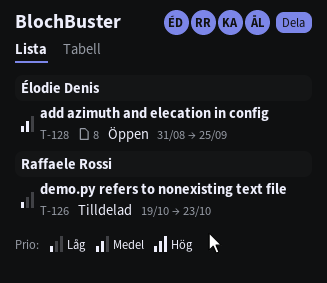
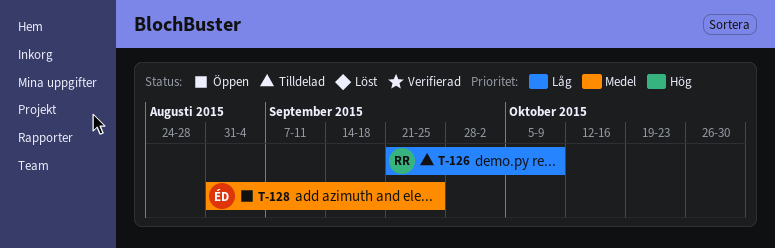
T-126, start: Oct 19 -> Sep 21
T-126, due: Oct 23 -> Oct 9

